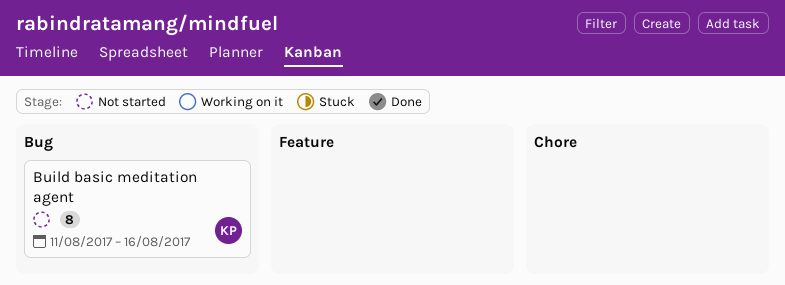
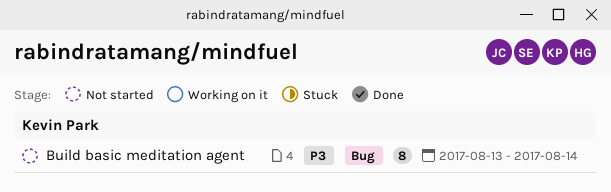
Build basic meditation agent, start: Aug 11 -> Aug 13
Build basic meditation agent, due: Aug 16 -> Aug 14

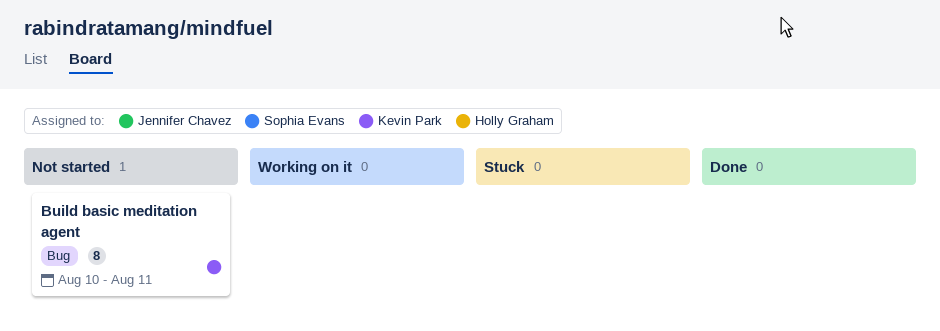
Build basic meditation agent, start: Aug 13 -> Aug 10
Build basic meditation agent, due: Aug 14 -> Aug 11

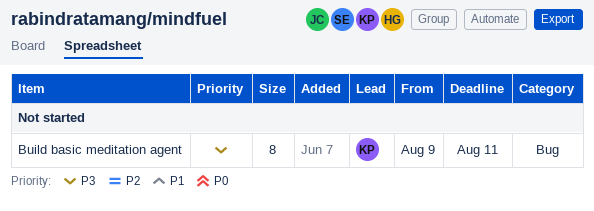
Build basic meditation agent, start: Aug 10 -> Aug 9

